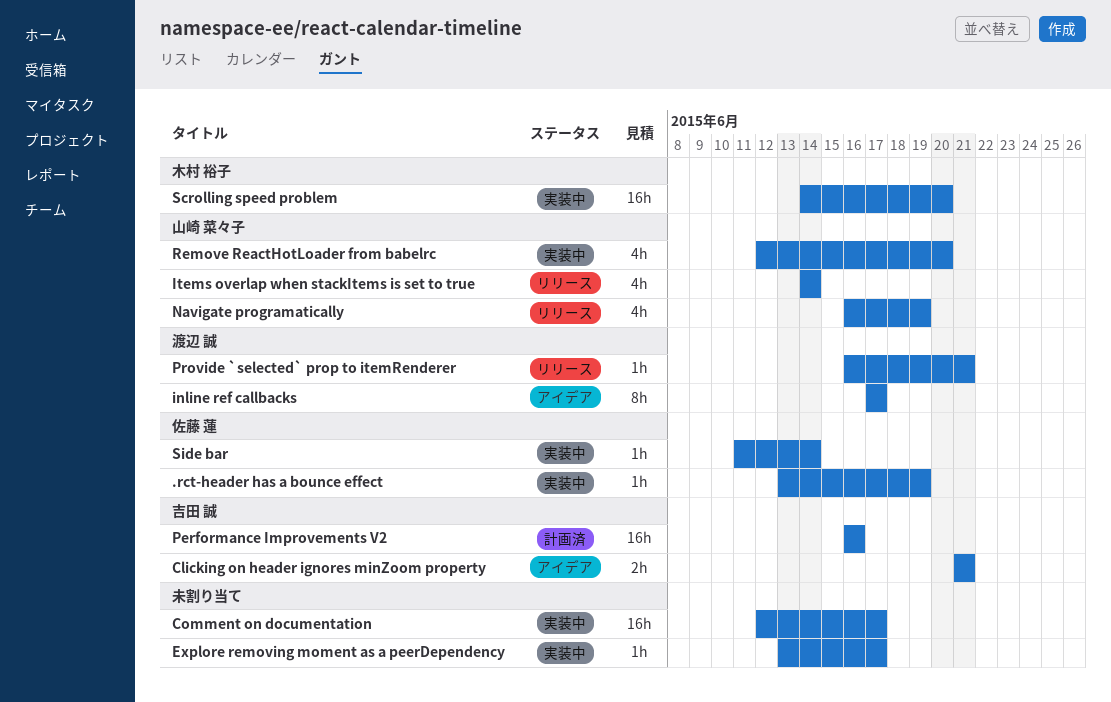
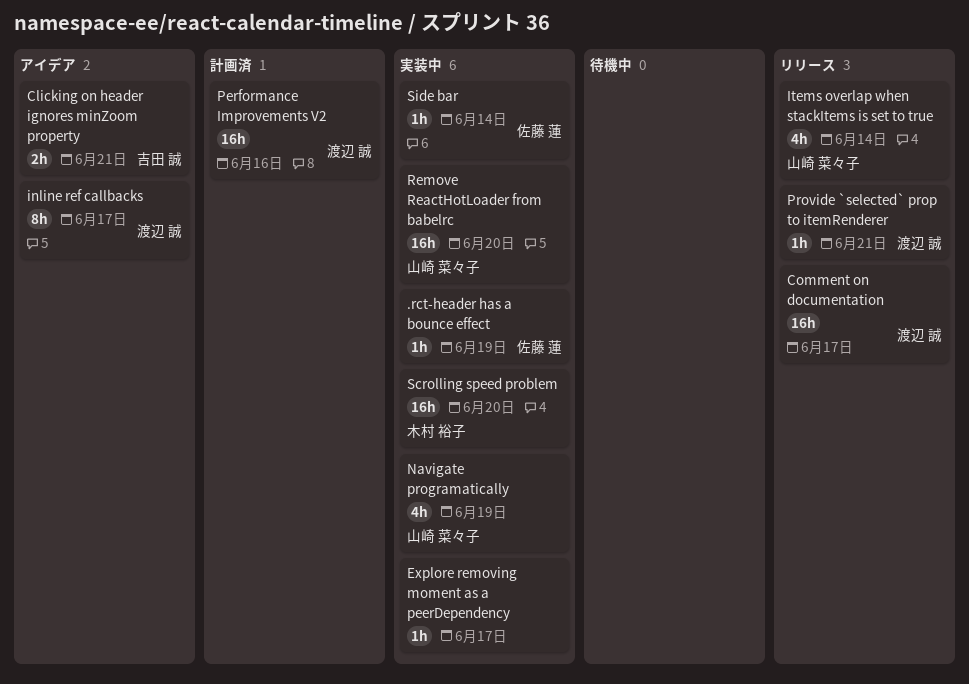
Comment on documentation, status: 実装中 -> リリース
Comment on documentation, owner: none -> 渡辺 誠
Navigate programatically, status: リリース -> 実装中
Performance Improvements V2, owner: 吉田 誠 -> 渡辺 誠
Remove ReactHotLoader from babelrc, estimate: 4h -> 16h

